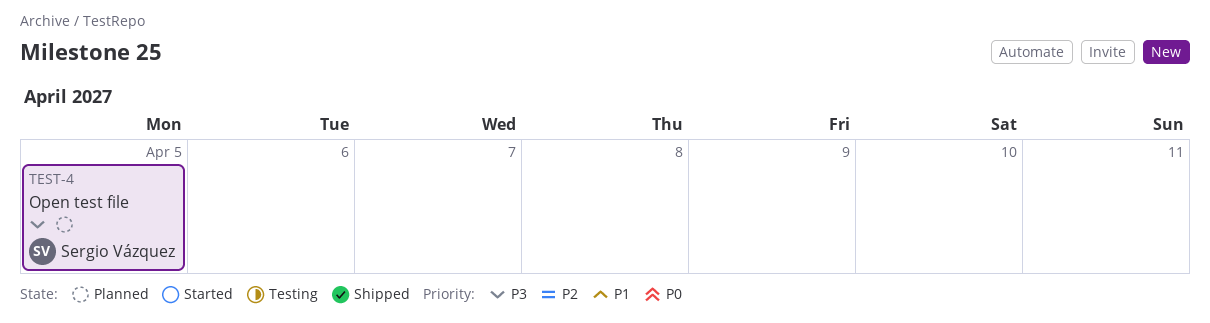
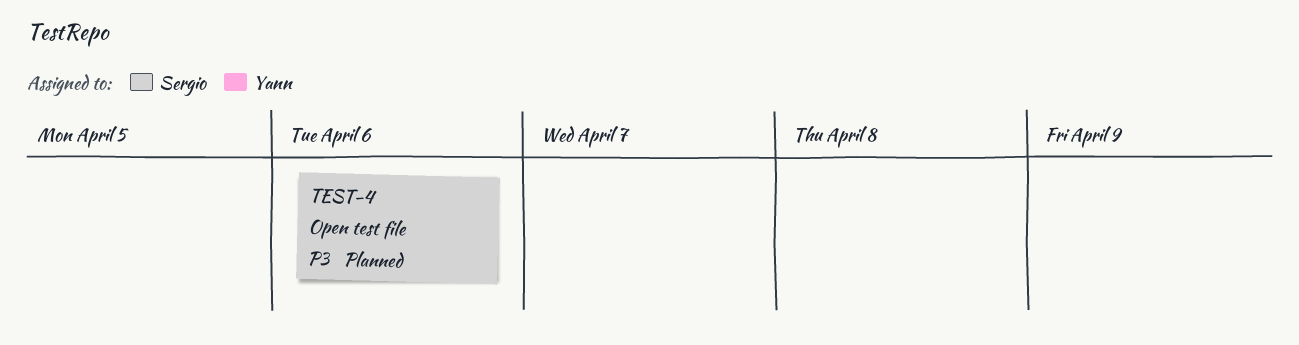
TEST-4, due: Apr 5 -> Apr 6

